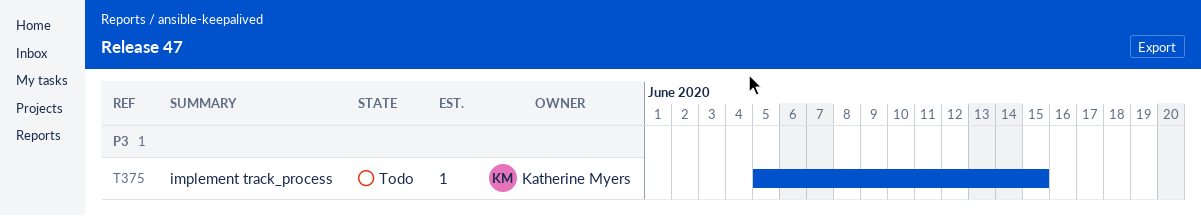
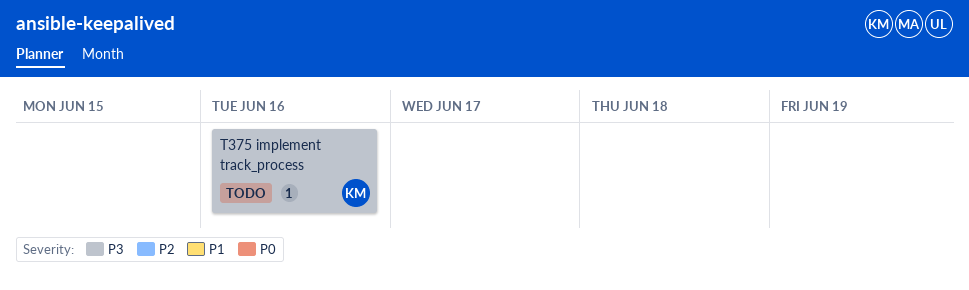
T375, due: Jun 15 -> Jun 16

